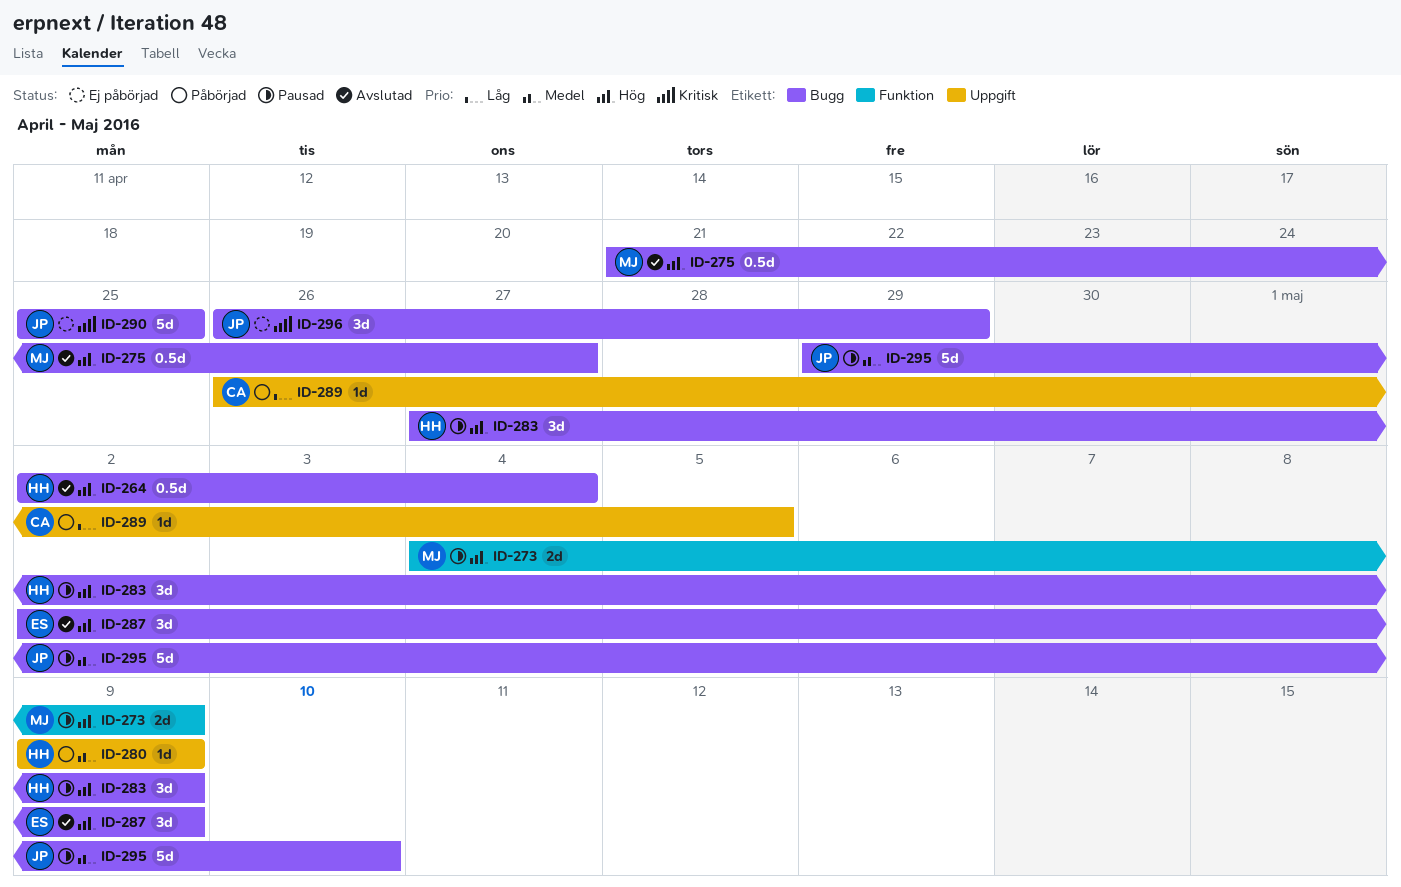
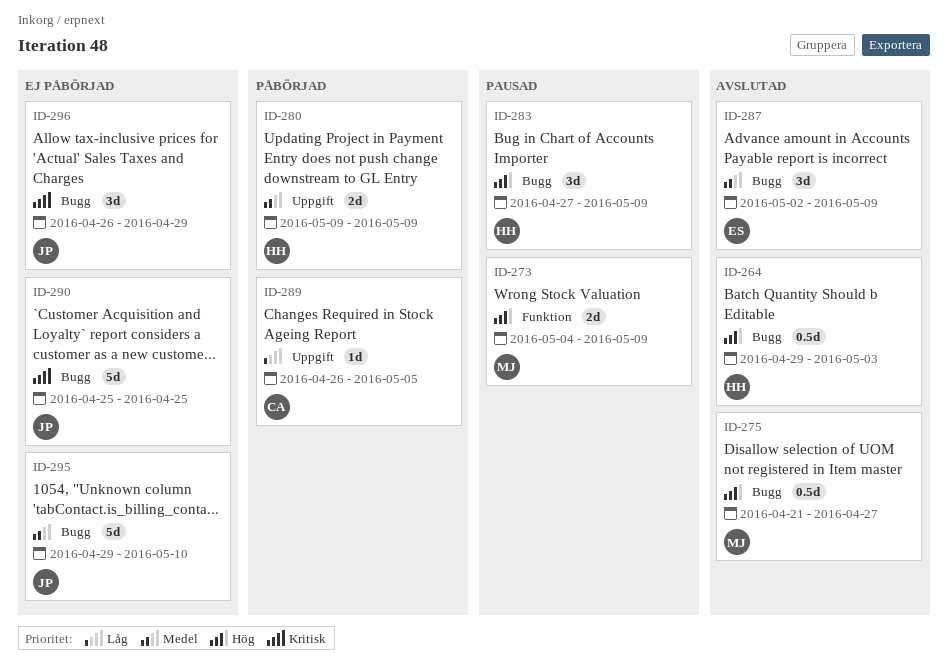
ID-264, start: May 2 -> Apr 29
ID-264, due: May 4 -> May 3
ID-280, estimate: 1d -> 2d
ID-287, priority: Hög -> Medel
ID-295, status: Pausad -> Ej påbörjad

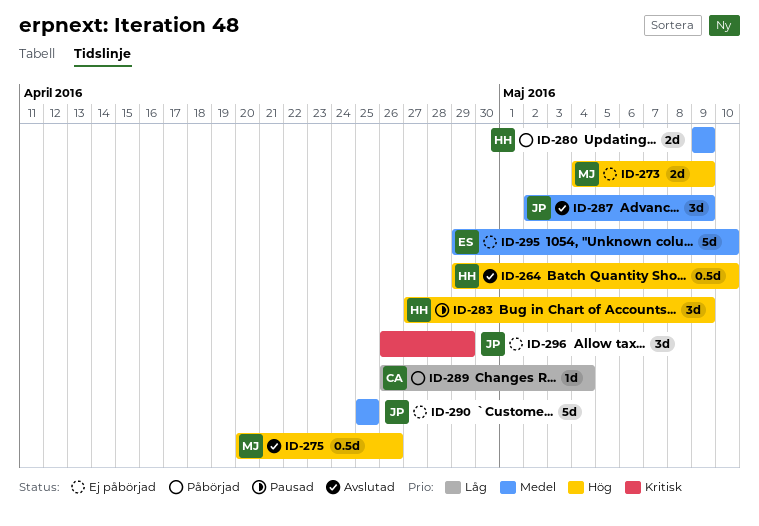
ID-264, due: May 3 -> May 10
ID-273, status: Pausad -> Ej påbörjad
ID-275, start: Apr 21 -> Apr 20
ID-275, due: Apr 27 -> Apr 26
ID-287, owner: ES -> JP
ID-289, due: May 5 -> May 4
ID-290, priority: Kritisk -> Medel
ID-295, owner: JP -> ES

